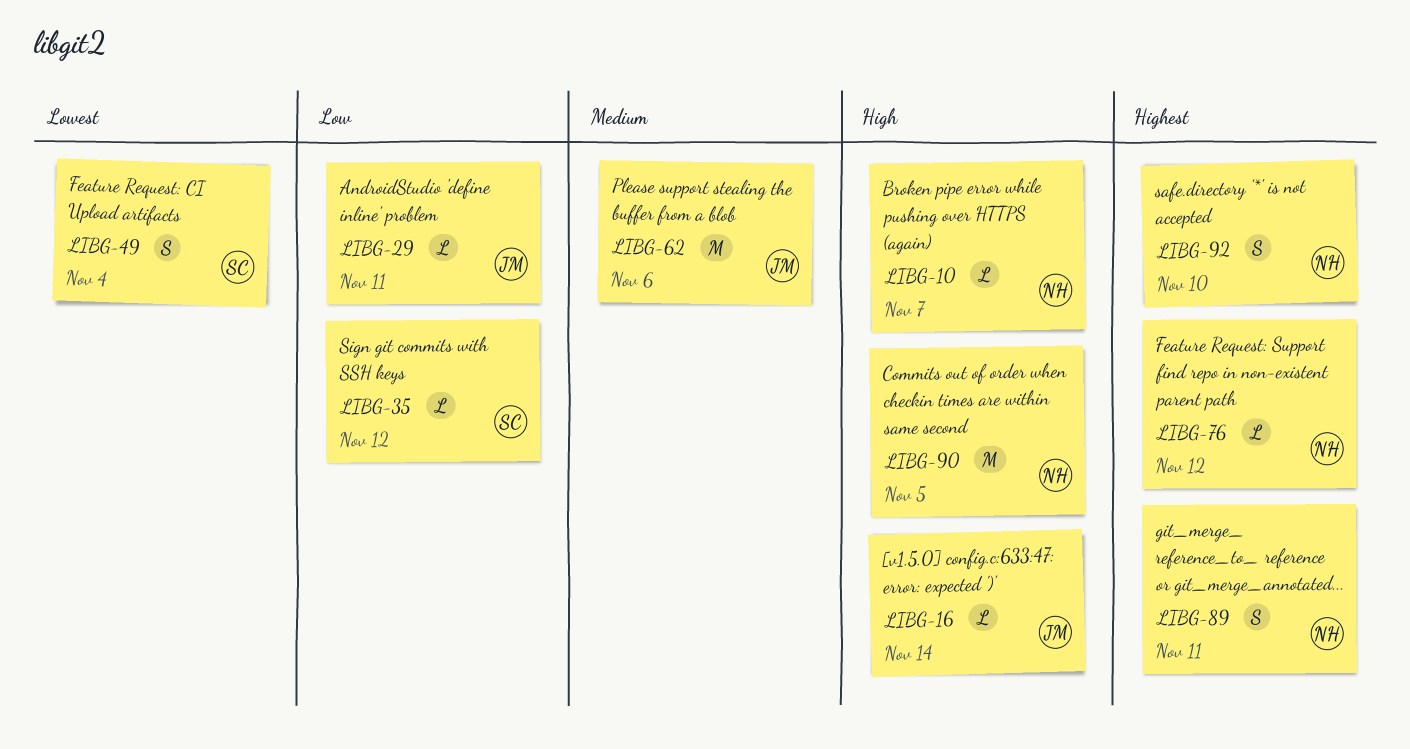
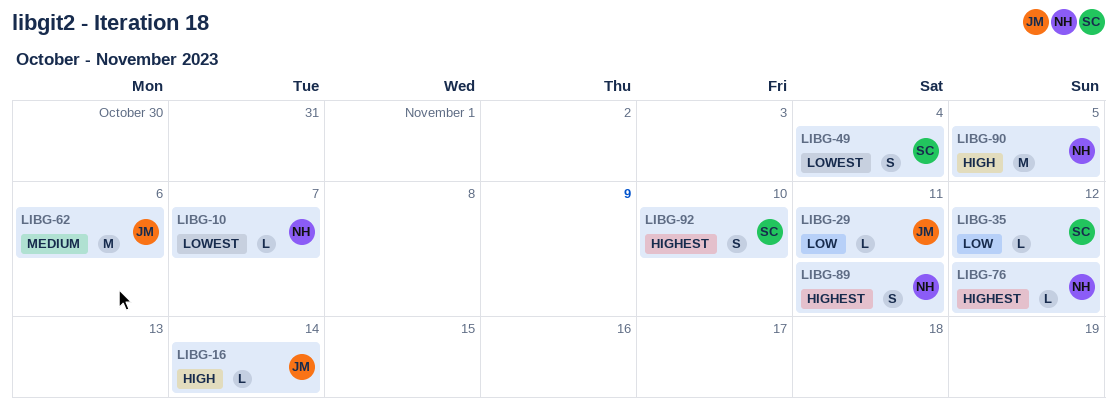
LIBG-10, priority: High -> Lowest
LIBG-92, owner: NH -> SC

